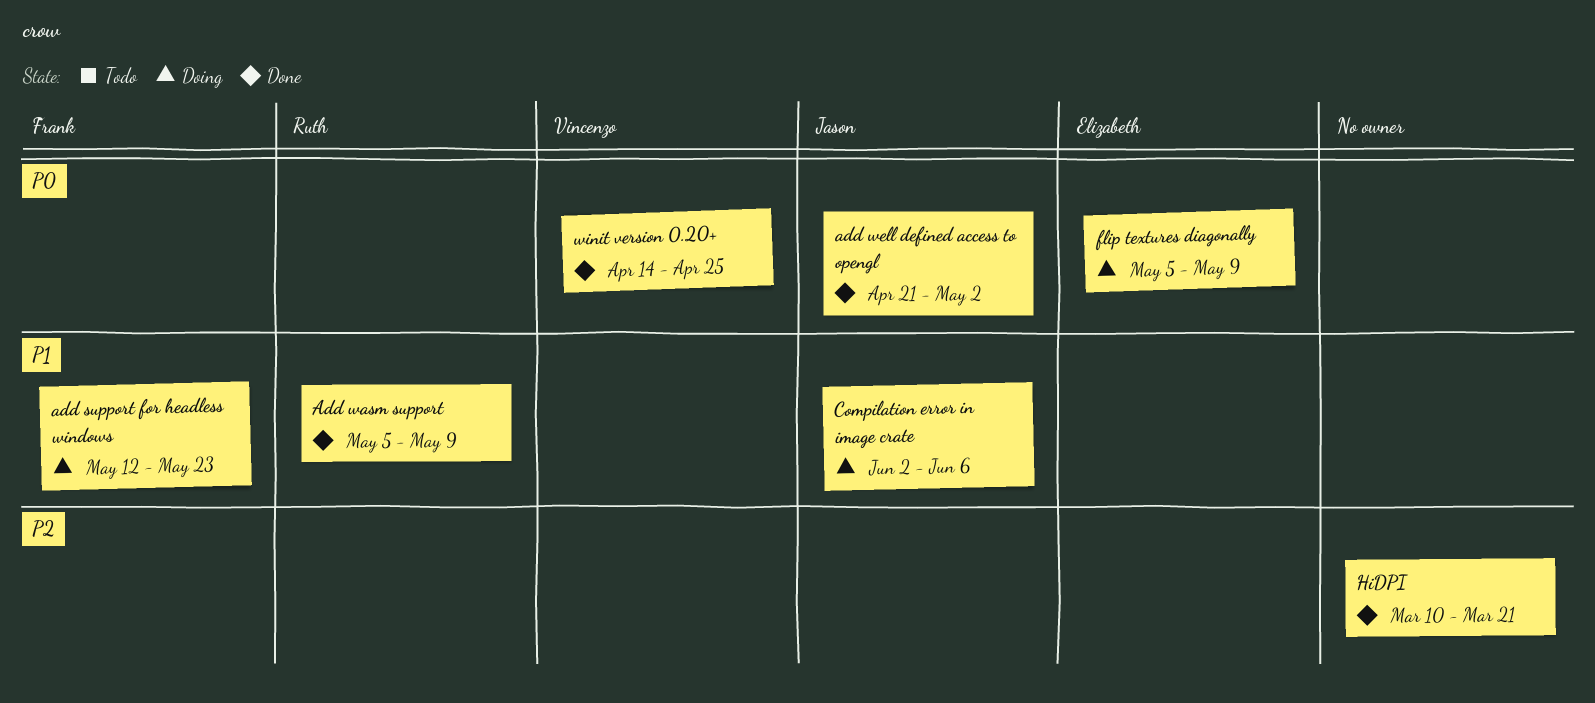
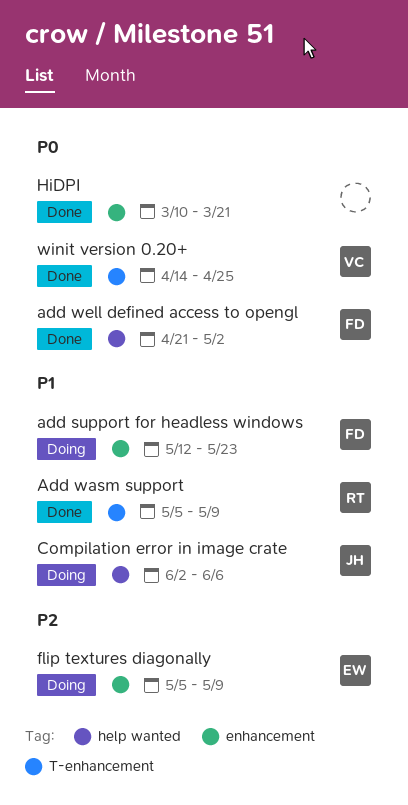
add well defined access to opengl, owner: Jason -> Frank
flip textures diagonally, priority: P0 -> P2
HiDPI, priority: P2 -> P0

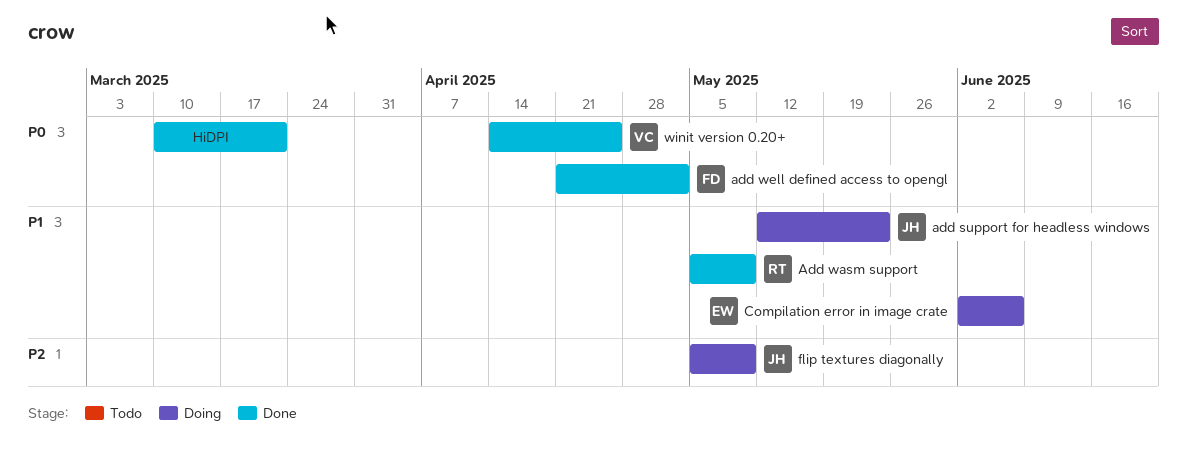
add support for headless windows, owner: FD -> JH
Compilation error in image crate, owner: JH -> EW
flip textures diagonally, owner: EW -> JH

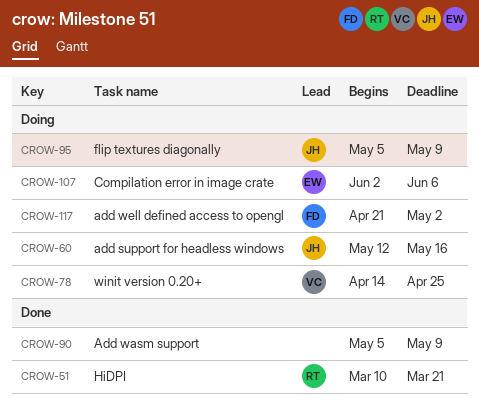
add support for headless windows, due: May 23 -> May 16
Add wasm support, owner: RT -> none
add well defined access to opengl, status: Done -> Doing
HiDPI, owner: none -> RT
winit version 0.20+, status: Done -> Doing

